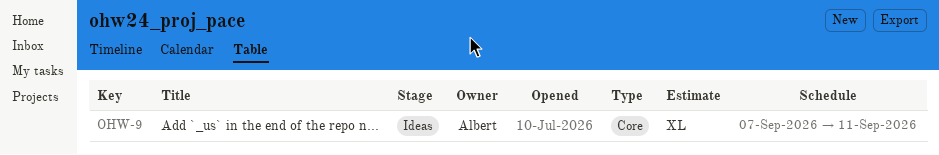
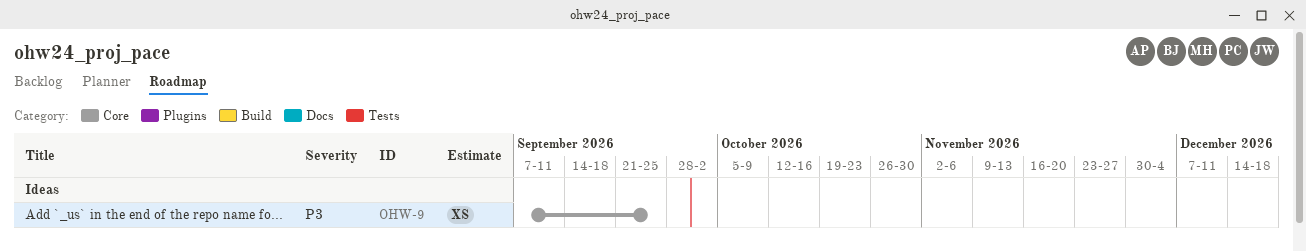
OHW-9, estimate: XL -> XS
OHW-9, due: Sep 11 -> Sep 25

